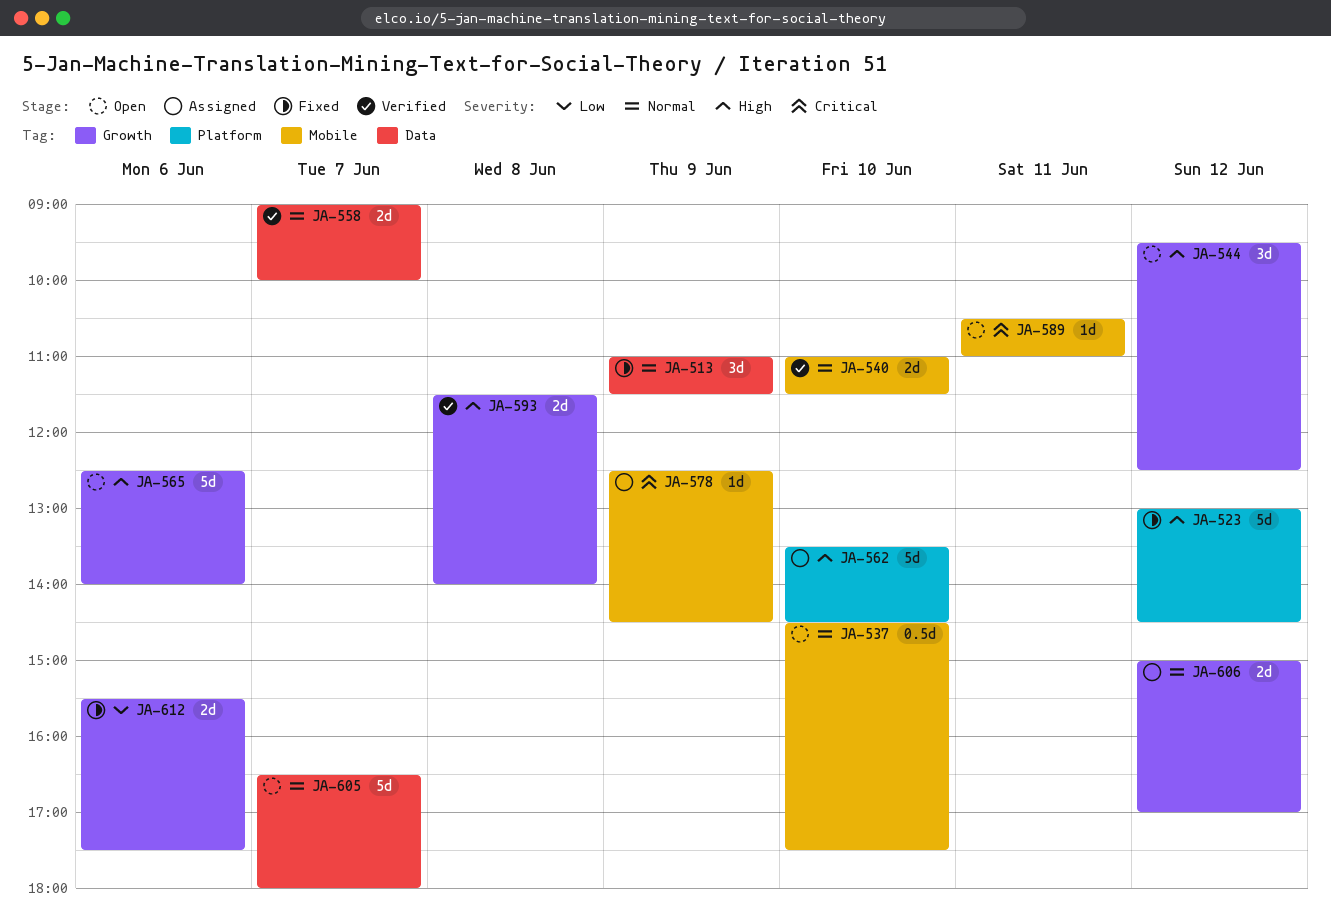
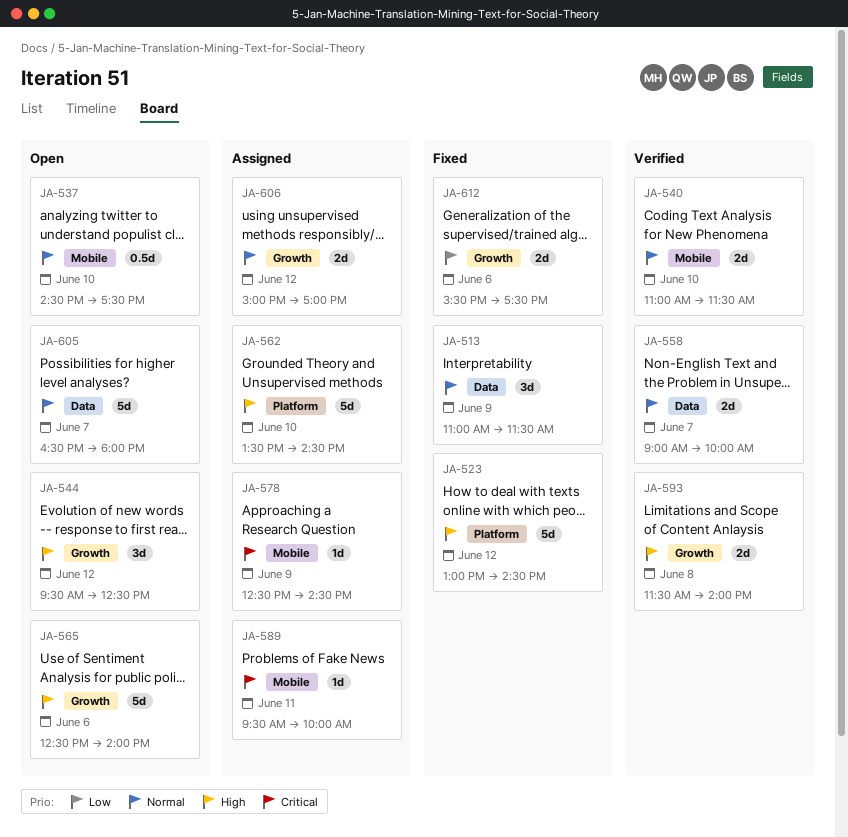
JA-589, status: Open -> Assigned
JA-589, begins: 10:30 -> 09:30
JA-589, ends: 11:00 -> 10:00

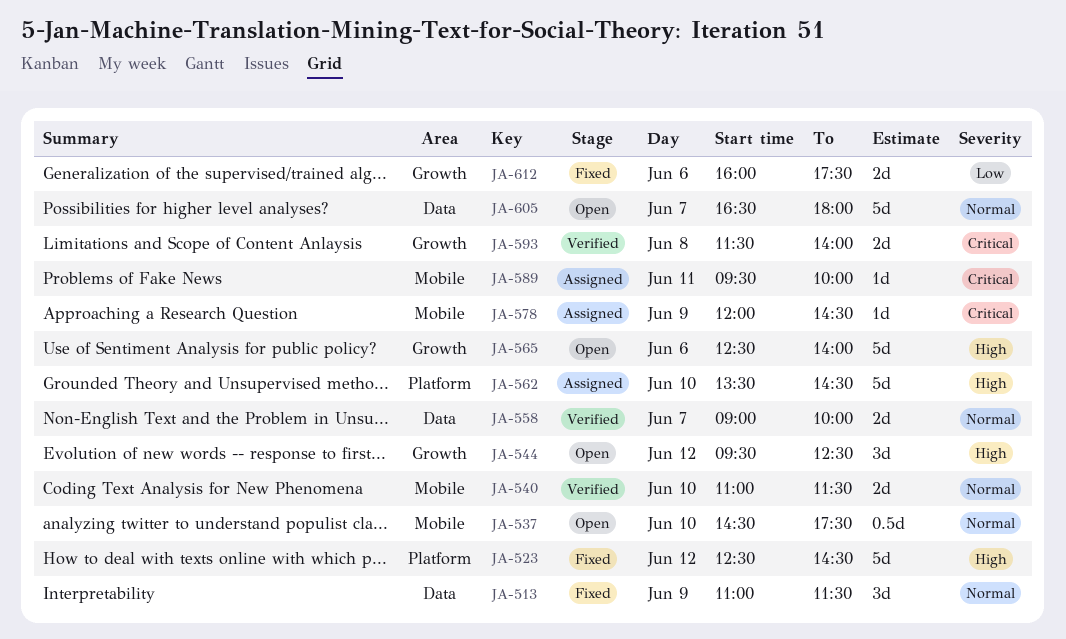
JA-523, begins: 13:00 -> 12:30
JA-578, begins: 12:30 -> 12:00
JA-593, priority: High -> Critical
JA-606: present -> none
JA-612, begins: 15:30 -> 16:00

